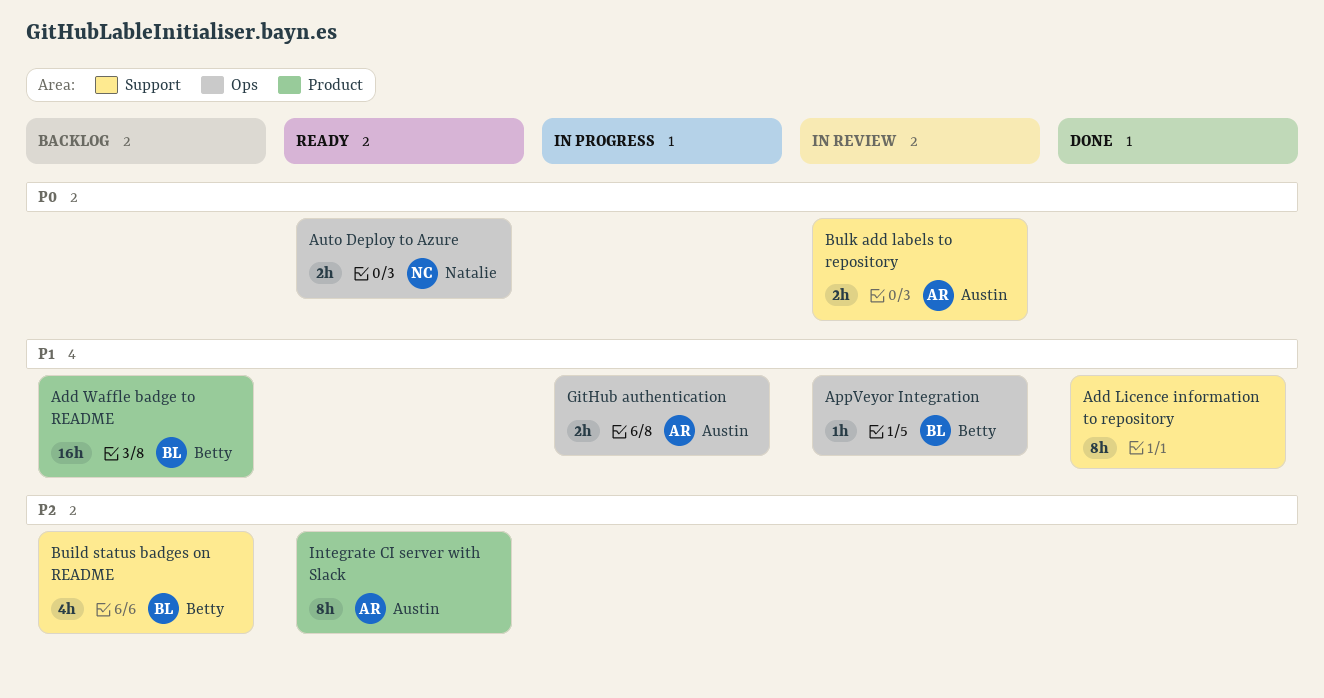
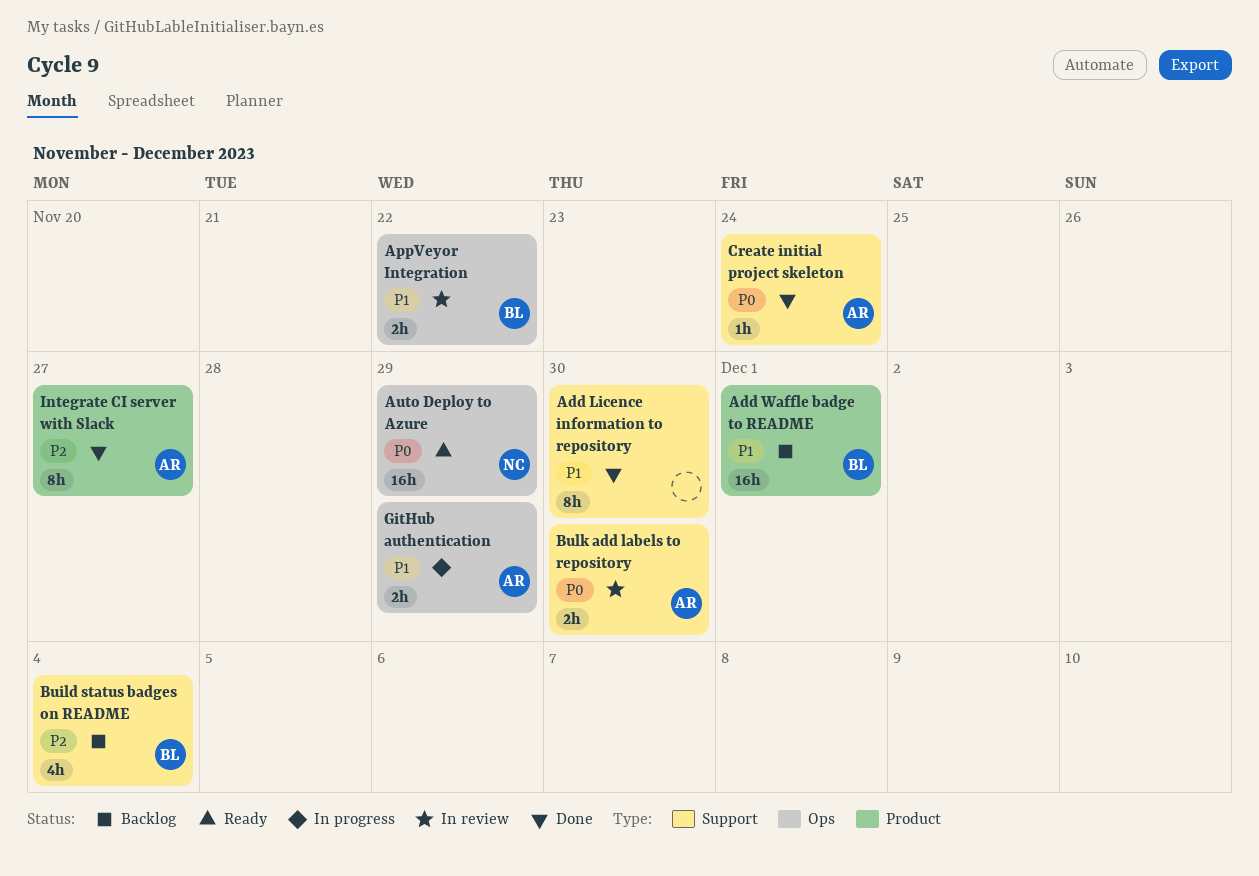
AppVeyor Integration, estimate: 1h -> 2h
Auto Deploy to Azure, estimate: 2h -> 16h
Create initial project skeleton: none -> present
Integrate CI server with Slack, status: Ready -> Done

